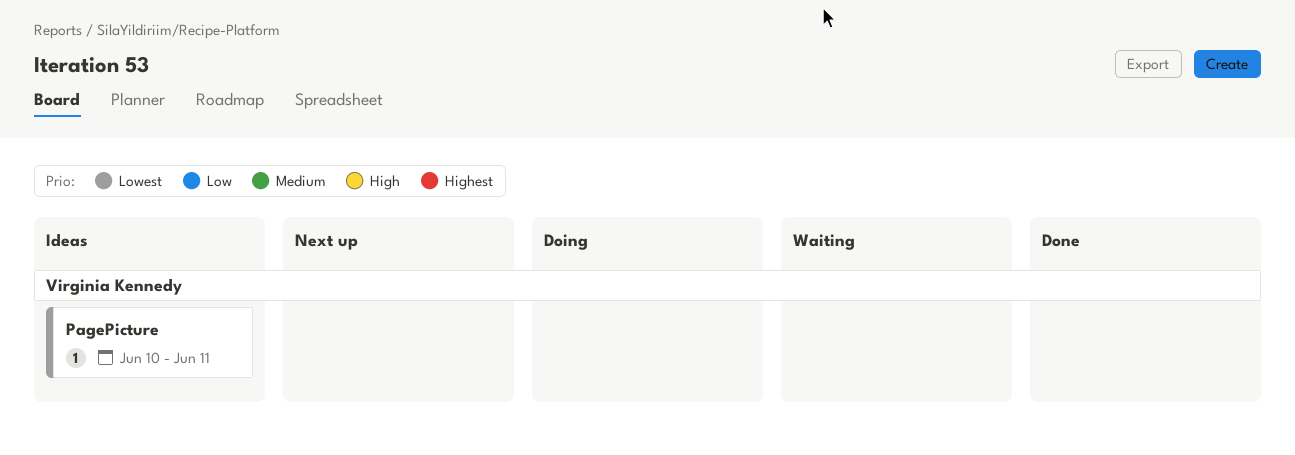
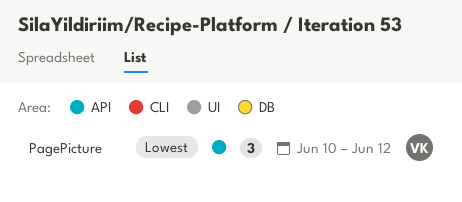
PagePicture, estimate: 1 -> 3
PagePicture, due: Jun 11 -> Jun 12

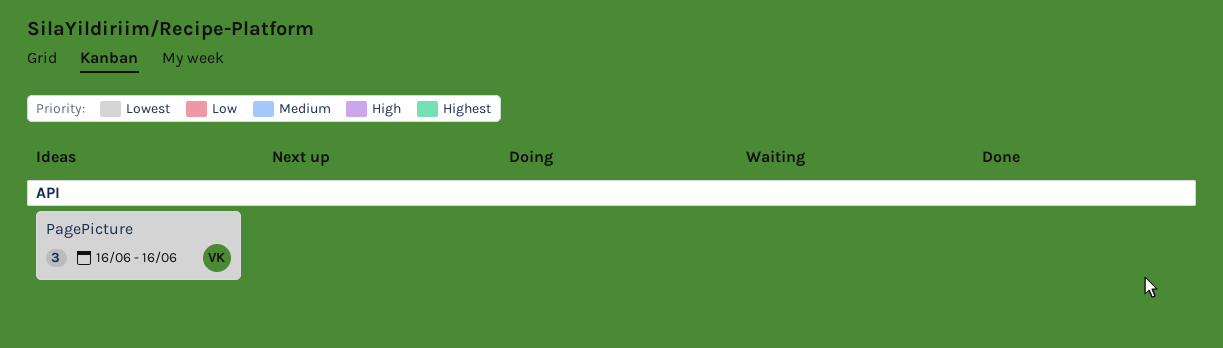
PagePicture, start: Jun 10 -> Jun 16
PagePicture, due: Jun 12 -> Jun 16

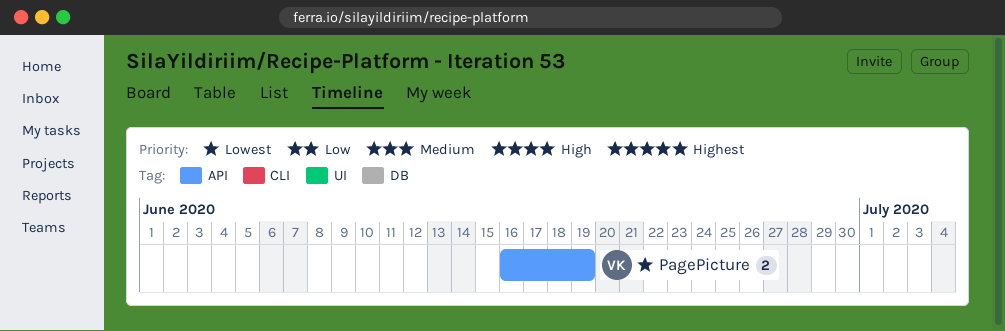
PagePicture, estimate: 3 -> 2
PagePicture, due: Jun 16 -> Jun 19

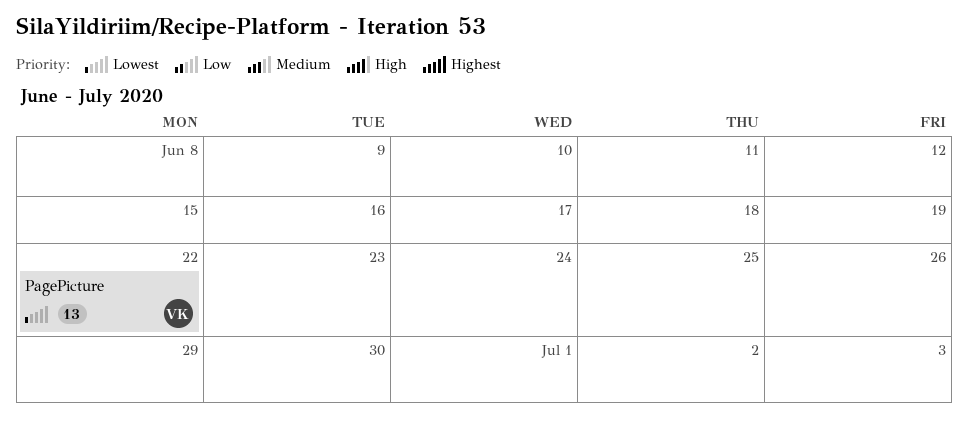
PagePicture, estimate: 2 -> 13
PagePicture, due: Jun 19 -> Jun 22

